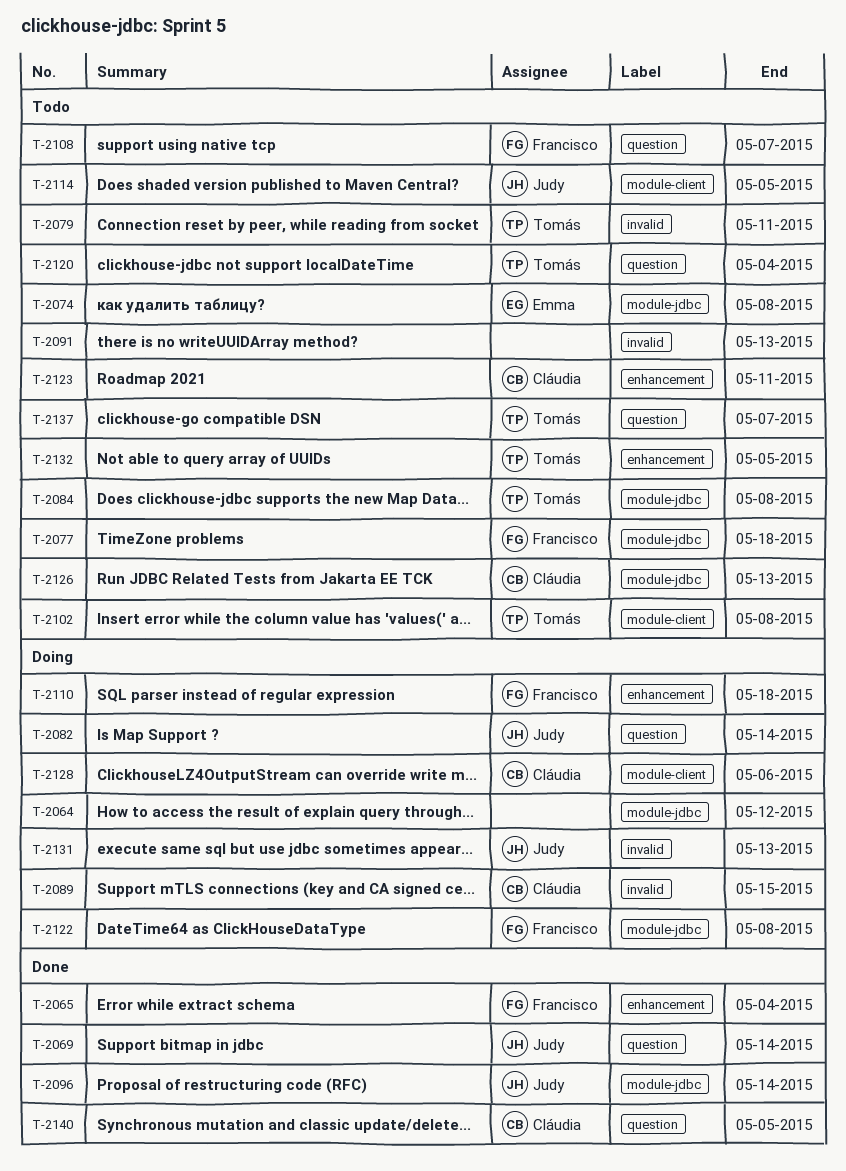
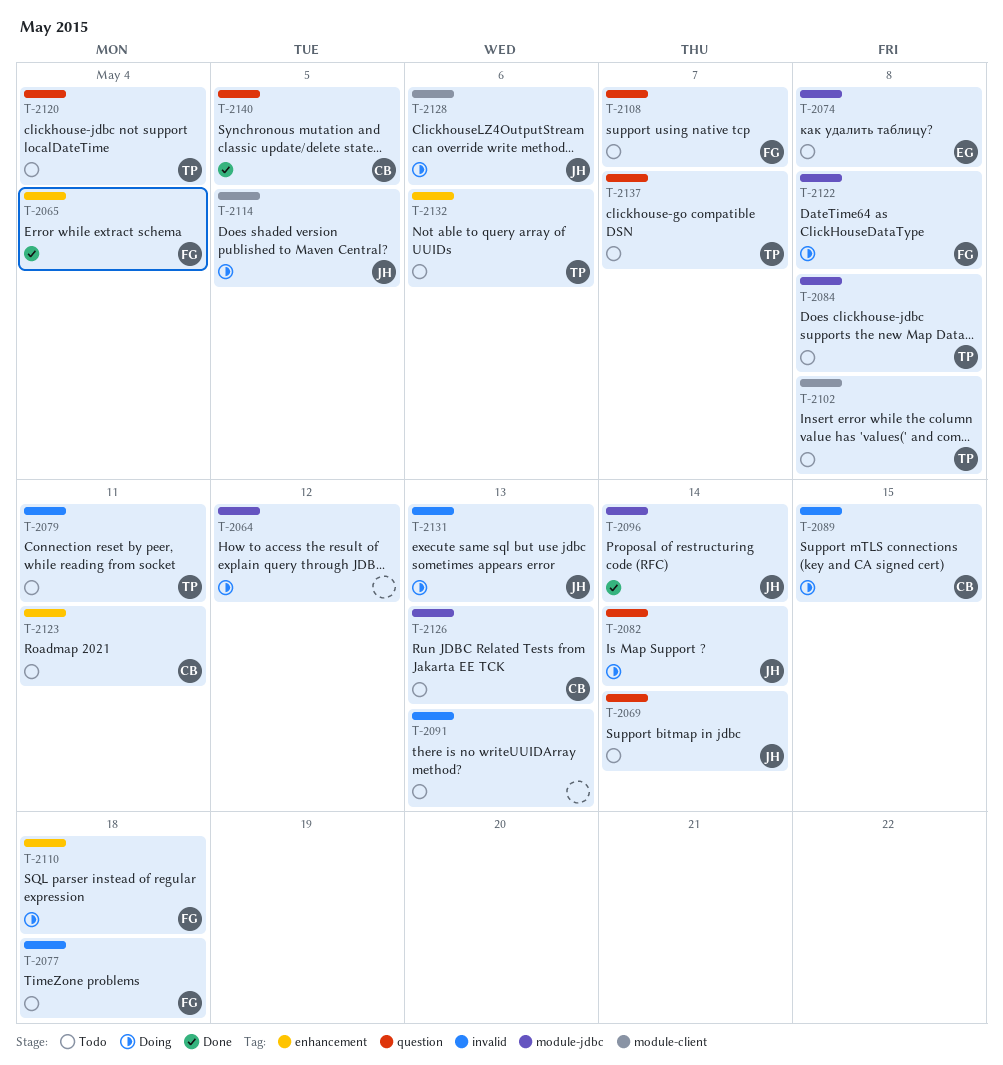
T-2069, status: Done -> Todo
T-2077, label: module-jdbc -> invalid
T-2114, status: Todo -> Doing
T-2128, owner: Cláudia -> Judy
T-2132, due: May 5 -> May 6

